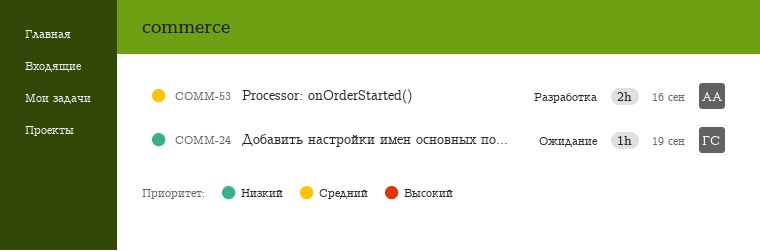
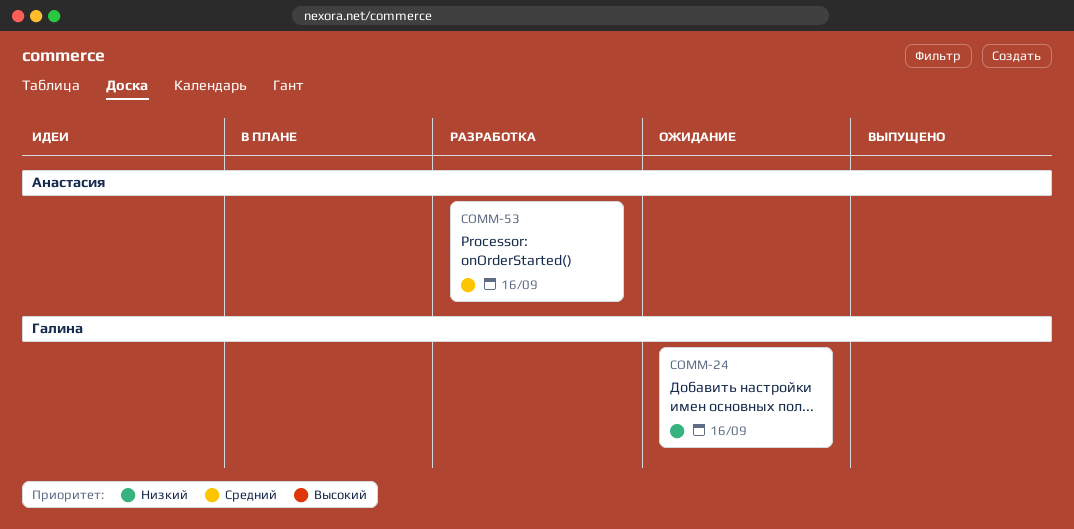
COMM-24, due: Sep 19 -> Sep 16

